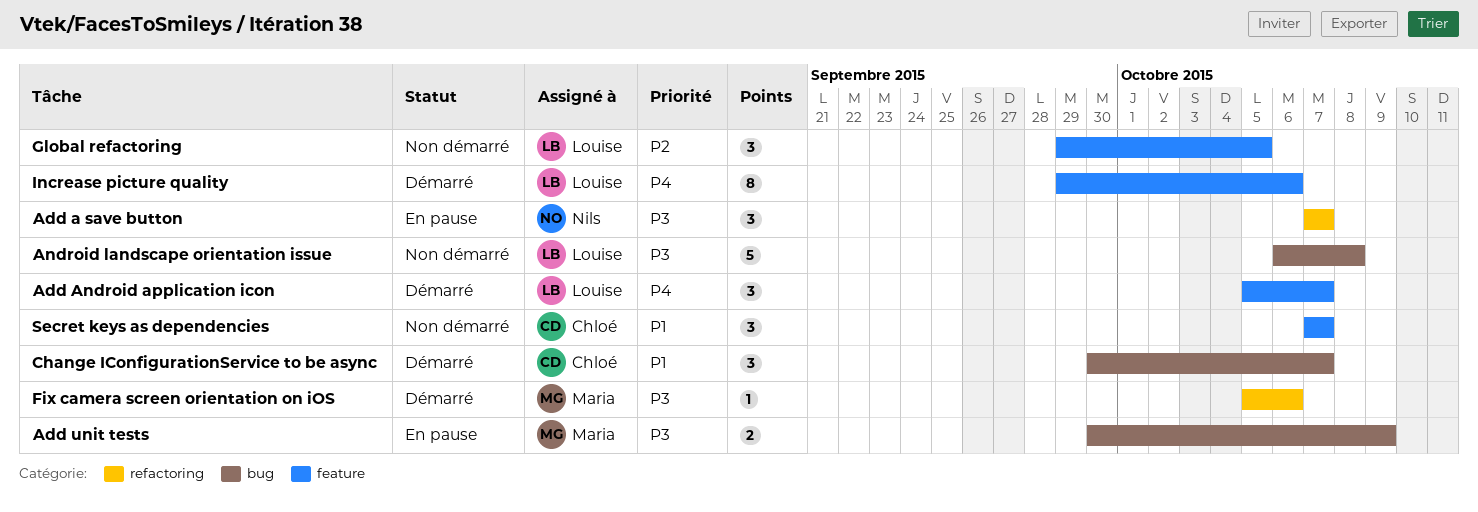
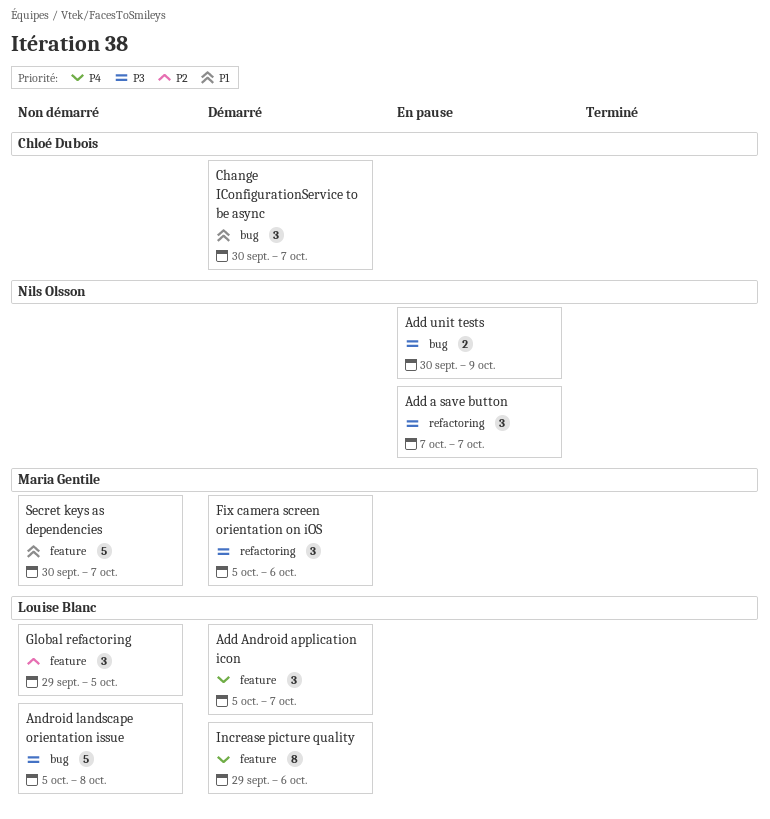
Add unit tests, owner: Maria Gentile -> Nils Olsson
Android landscape orientation issue, start: Oct 6 -> Oct 5
Fix camera screen orientation on iOS, estimate: 1 -> 3
Secret keys as dependencies, owner: Chloé Dubois -> Maria Gentile
Secret keys as dependencies, estimate: 3 -> 5
Secret keys as dependencies, start: Oct 7 -> Sep 30

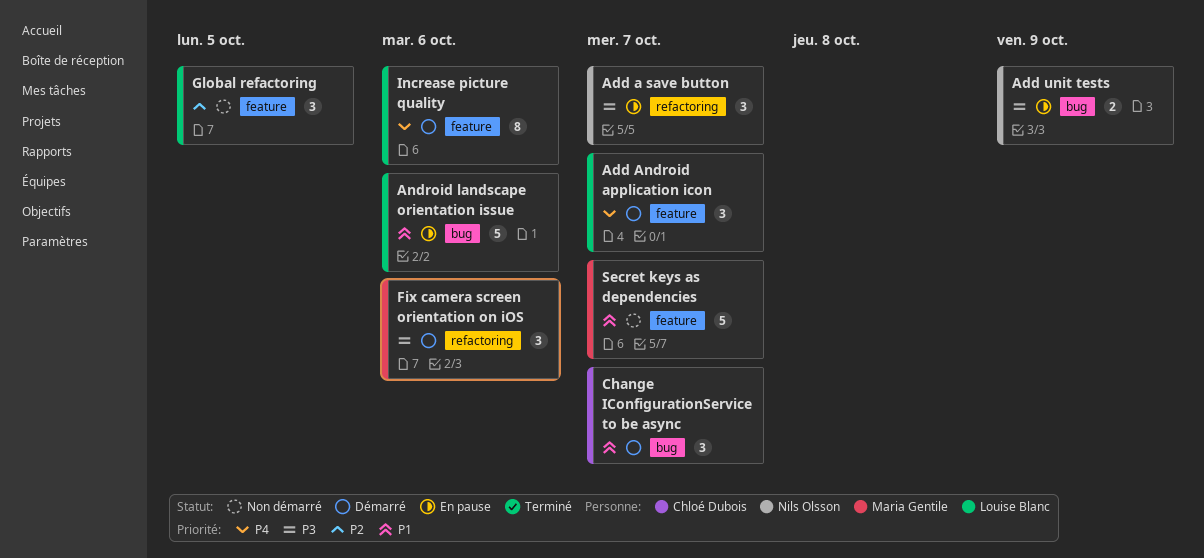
Android landscape orientation issue, status: Non démarré -> En pause
Android landscape orientation issue, priority: P3 -> P1
Android landscape orientation issue, due: Oct 8 -> Oct 6

